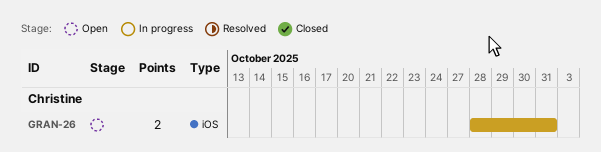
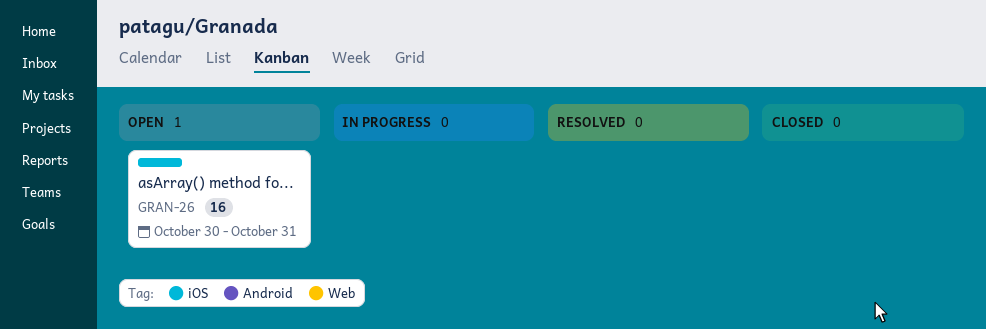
GRAN-26, estimate: 2 -> 16
GRAN-26, start: Oct 28 -> Oct 30

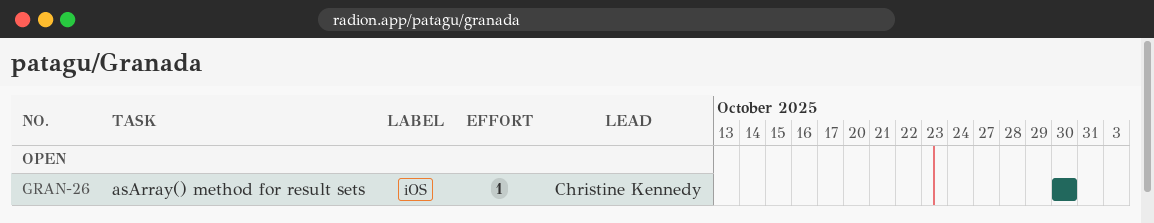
GRAN-26, estimate: 16 -> 1
GRAN-26, due: Oct 31 -> Oct 30

